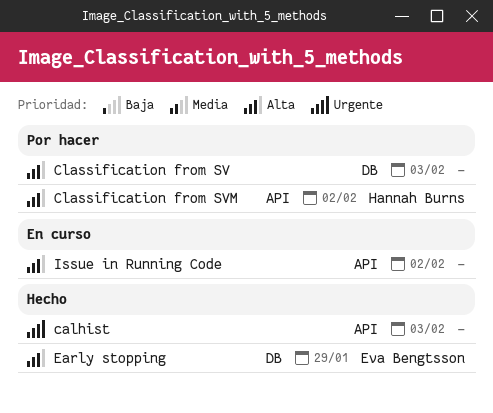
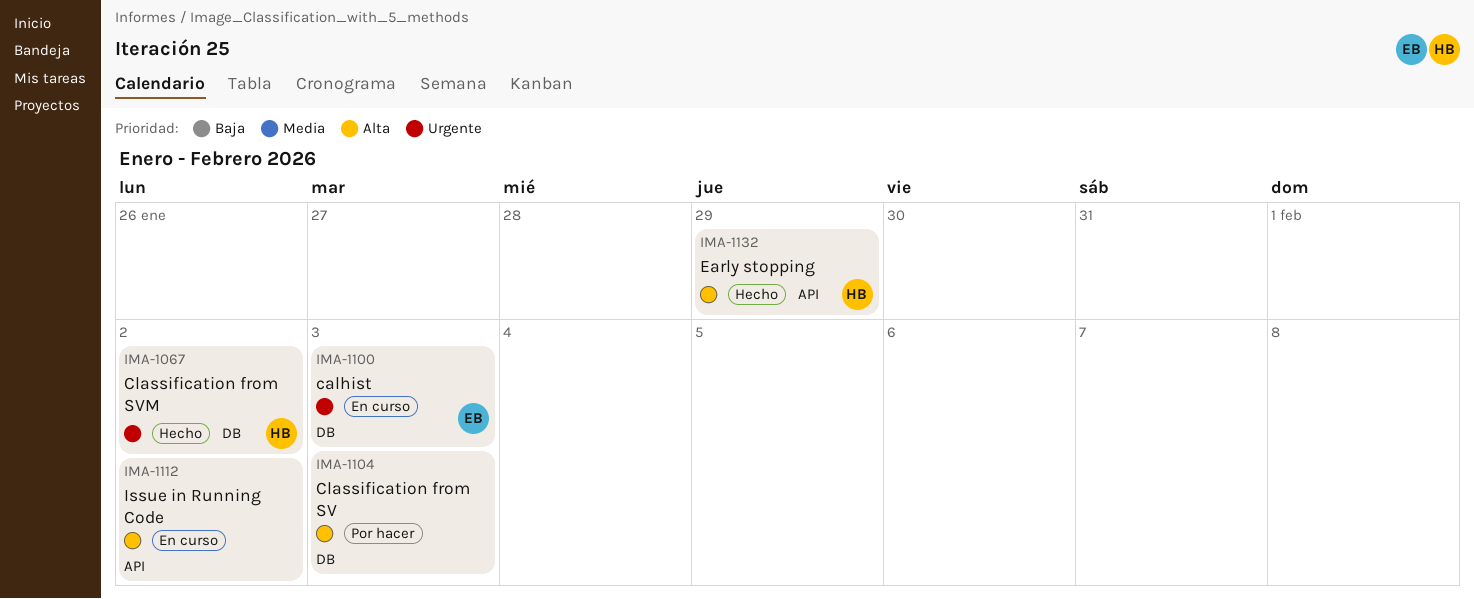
calhist, status: Hecho -> En curso
calhist, owner: none -> Eva Bengtsson
calhist, label: API -> DB
Classification from SVM, status: Por hacer -> Hecho
Classification from SVM, priority: Alta -> Urgente
Classification from SVM, label: API -> DB
Early stopping, owner: Eva Bengtsson -> Hannah Burns
Early stopping, label: DB -> API

